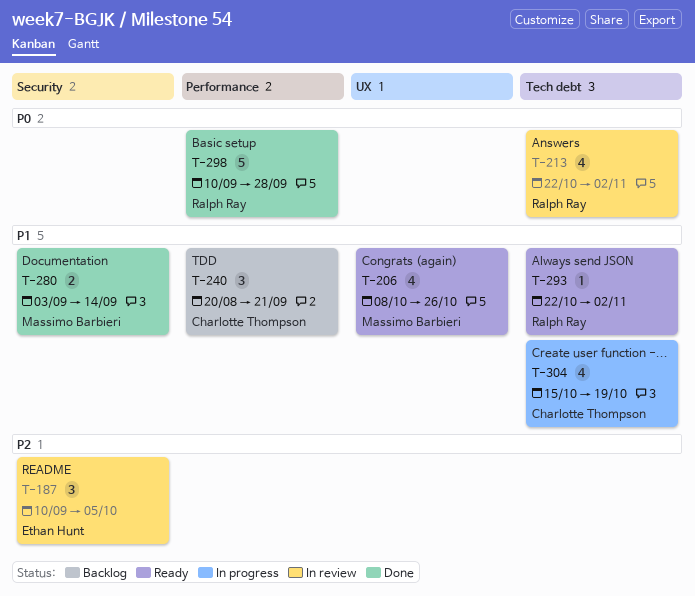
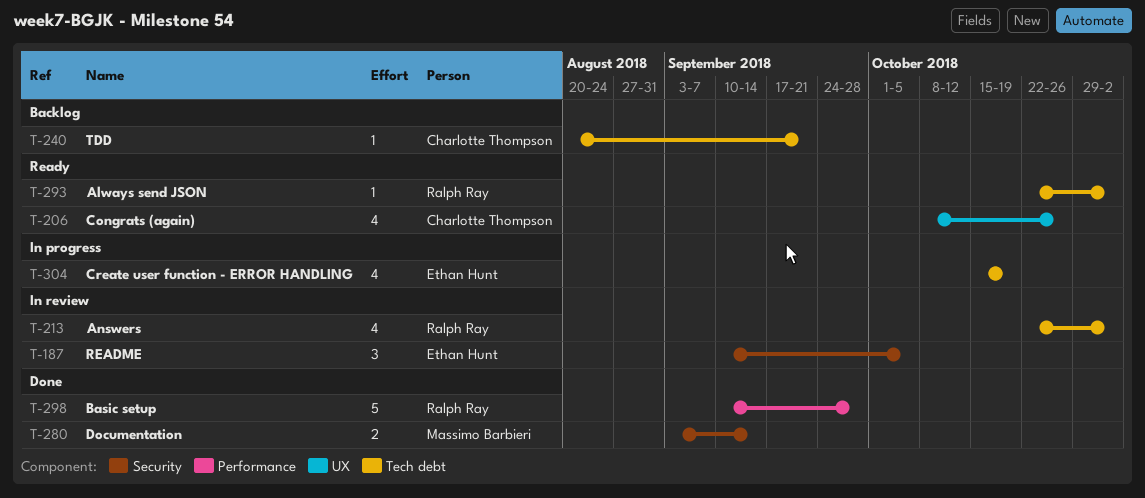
T-206, owner: Massimo Barbieri -> Charlotte Thompson
T-240, label: Performance -> Tech debt
T-240, estimate: 3 -> 1
T-304, owner: Charlotte Thompson -> Ethan Hunt

